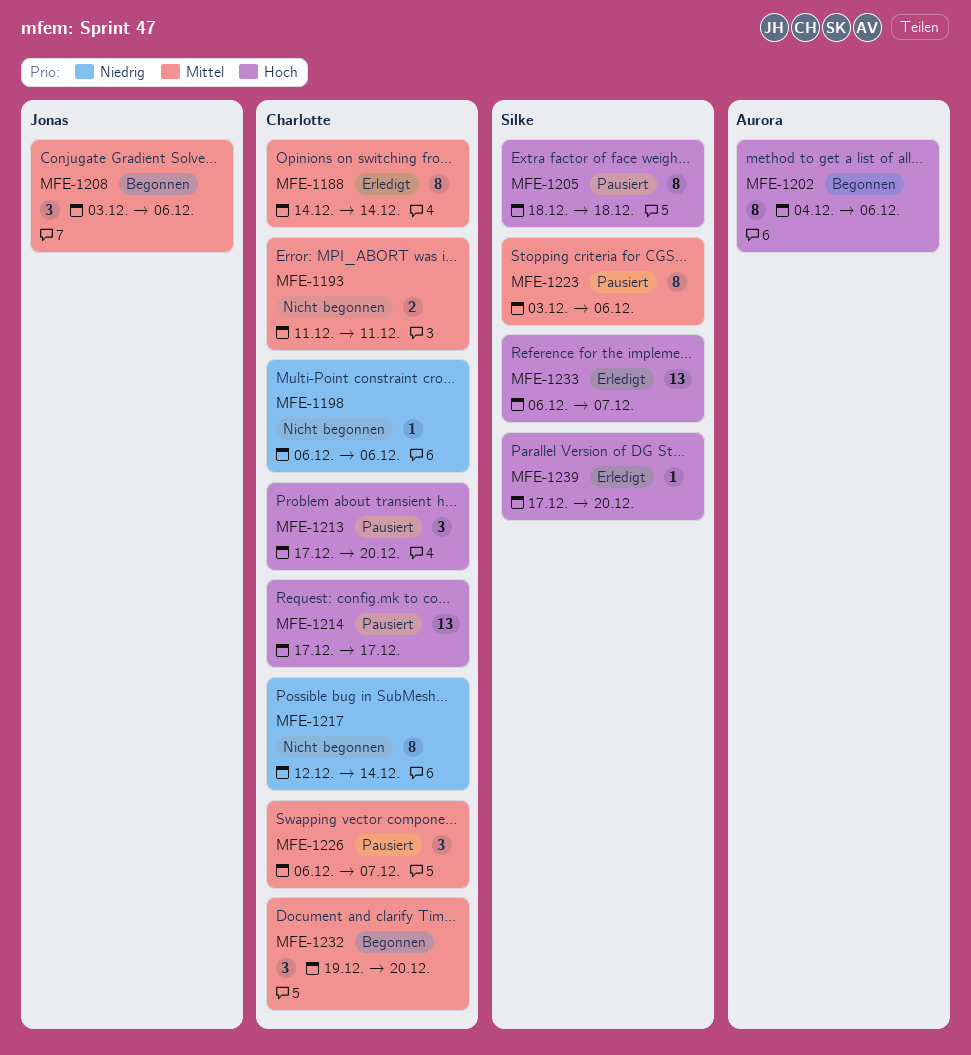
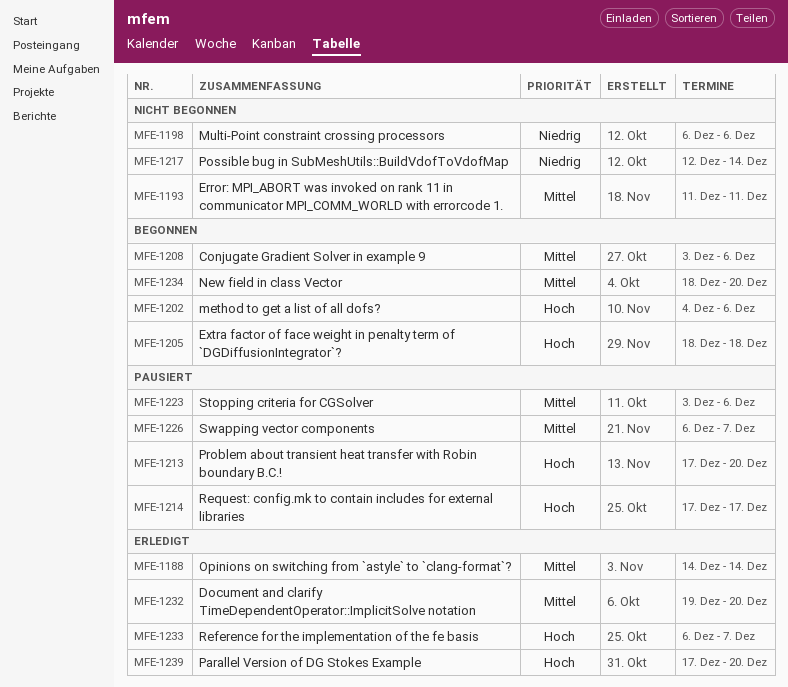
MFE-1205, status: Pausiert -> Begonnen
MFE-1232, status: Begonnen -> Erledigt
MFE-1234: none -> present

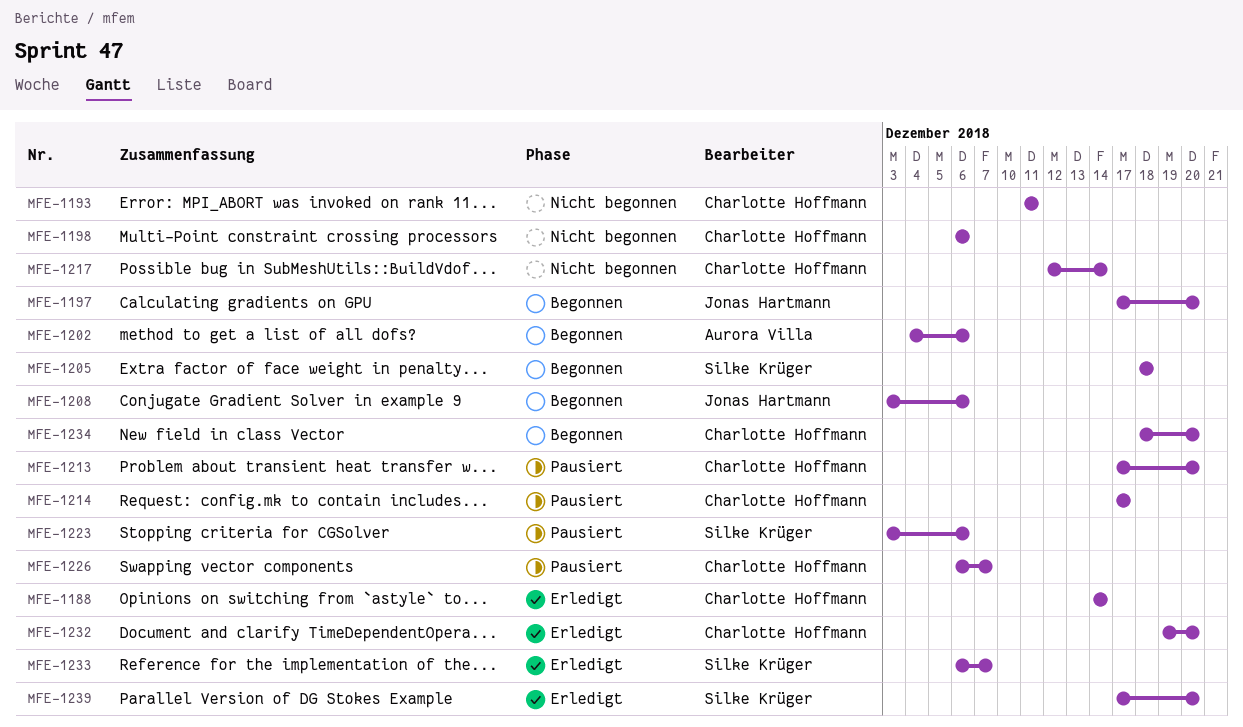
MFE-1197: none -> present

